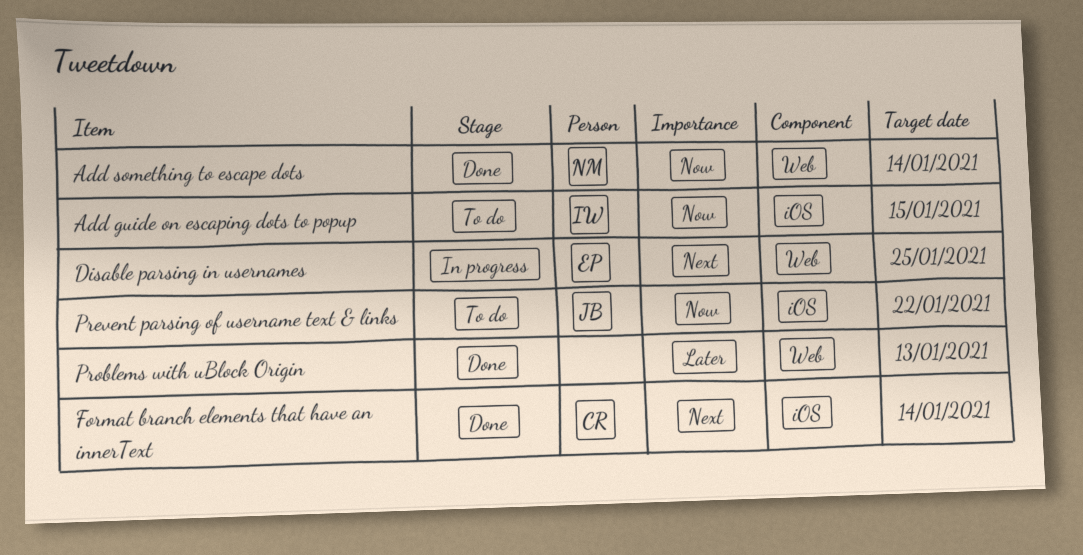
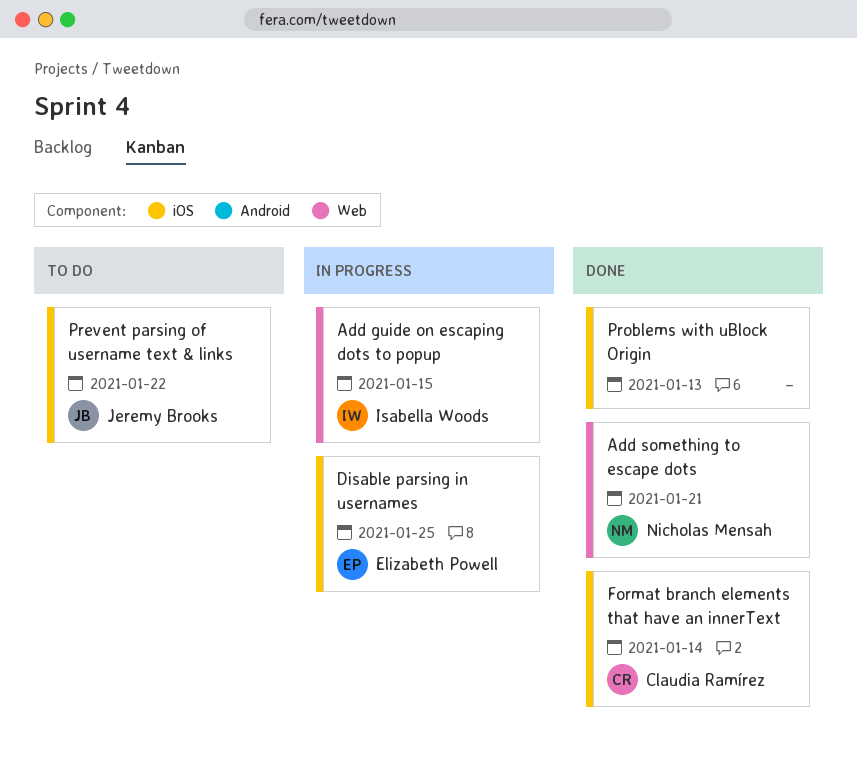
Add guide on escaping dots to popup, status: To do -> In progress
Add guide on escaping dots to popup, label: iOS -> Web
Add something to escape dots, due: Jan 14 -> Jan 21
Disable parsing in usernames, label: Web -> iOS
Problems with uBlock Origin, label: Web -> iOS

